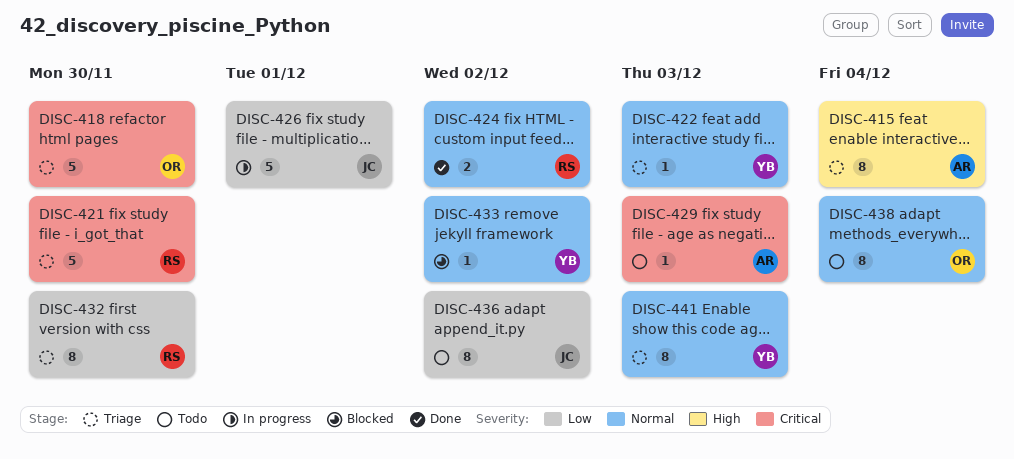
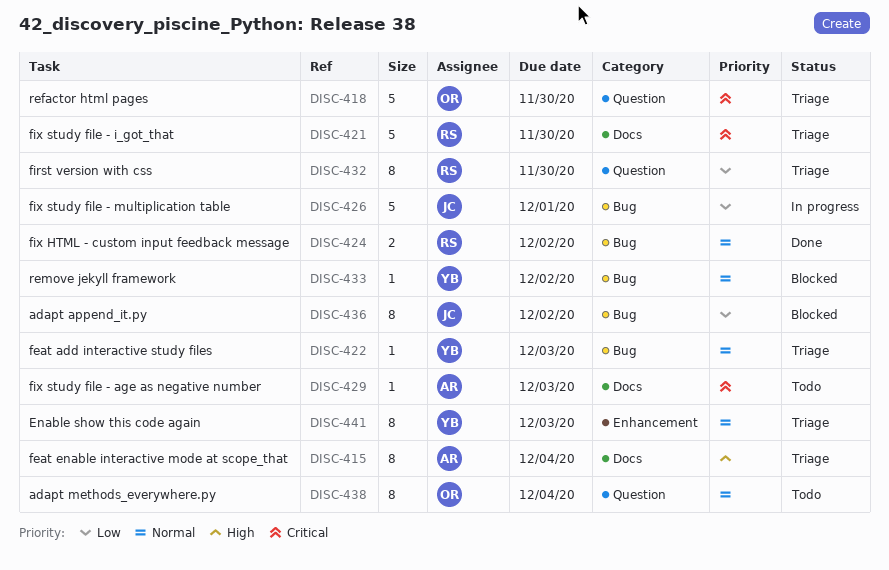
DISC-436, status: Todo -> Blocked

